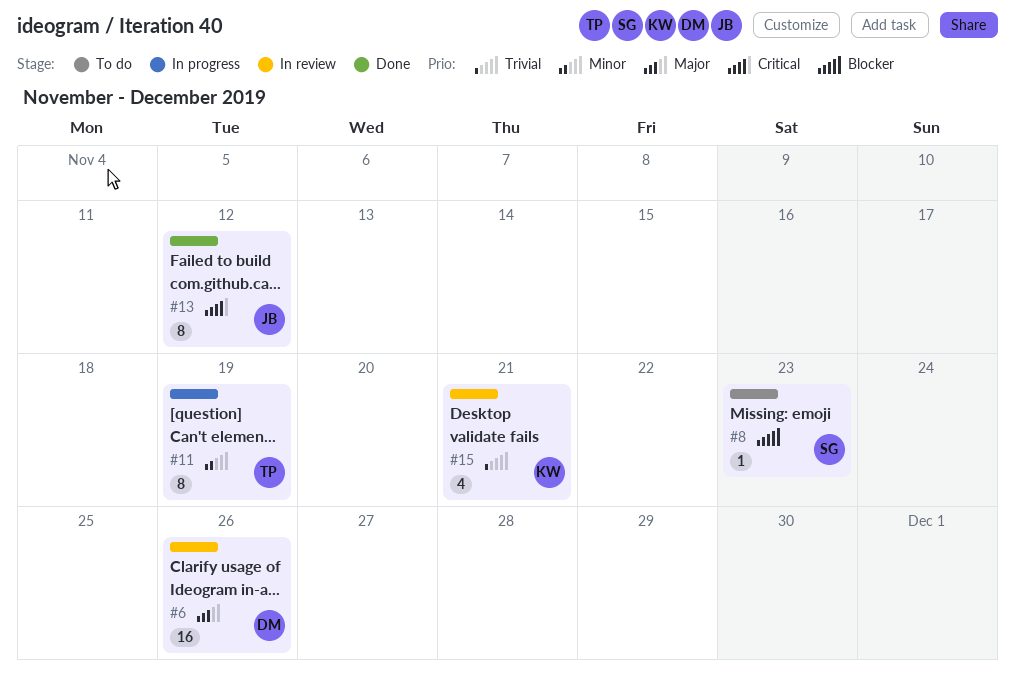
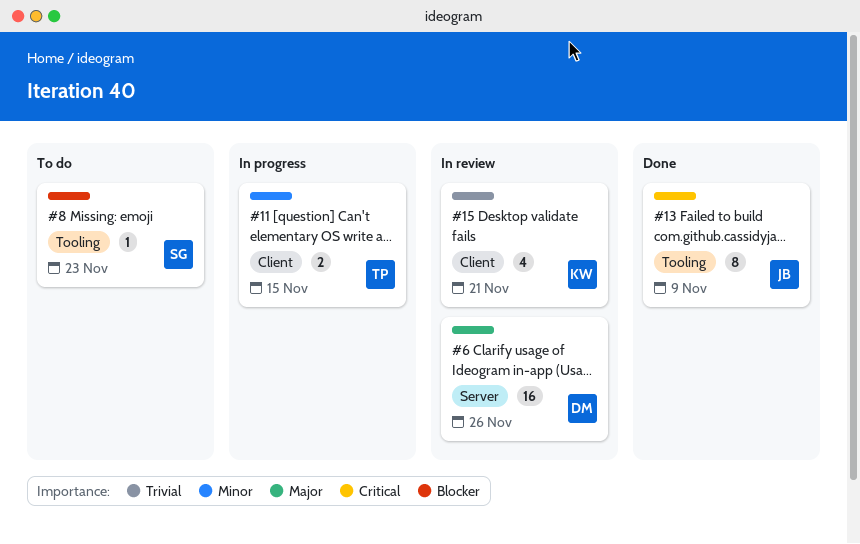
#11, estimate: 8 -> 2
#11, due: Nov 19 -> Nov 15
#13, due: Nov 12 -> Nov 9

